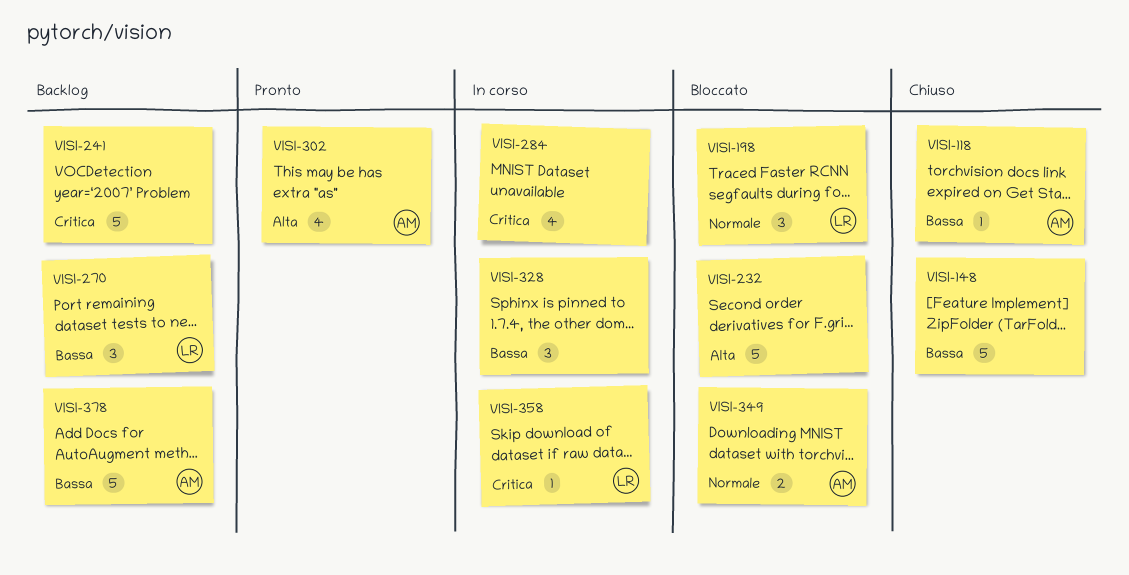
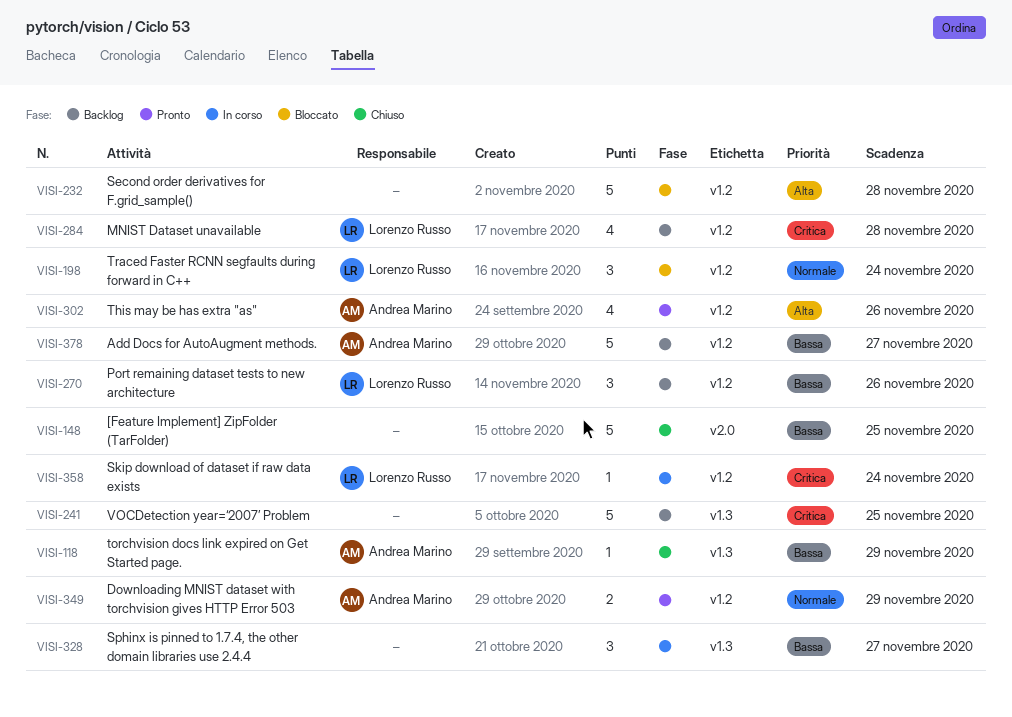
VISI-284, status: In corso -> Backlog
VISI-284, owner: none -> Lorenzo Russo
VISI-349, status: Bloccato -> Pronto

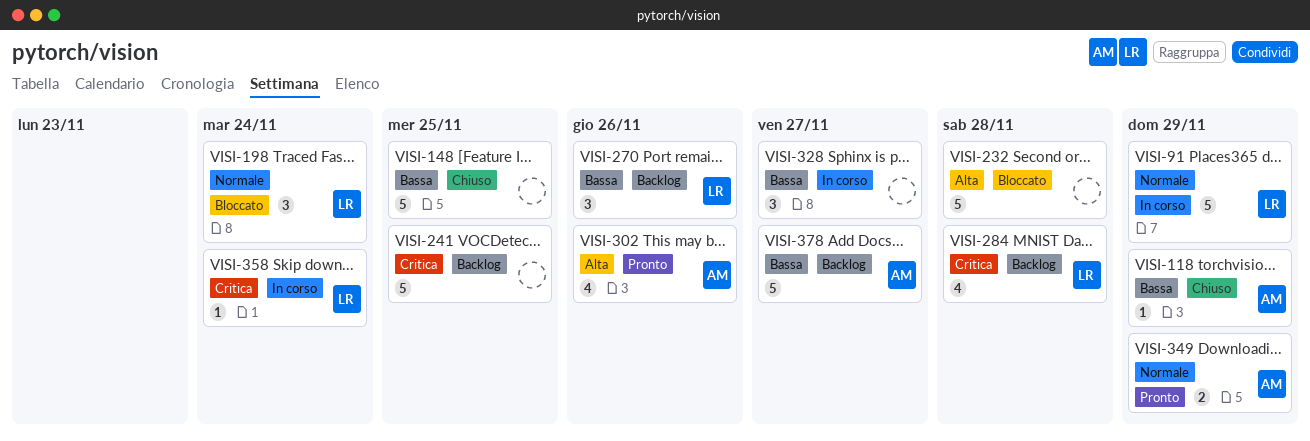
VISI-91: none -> present

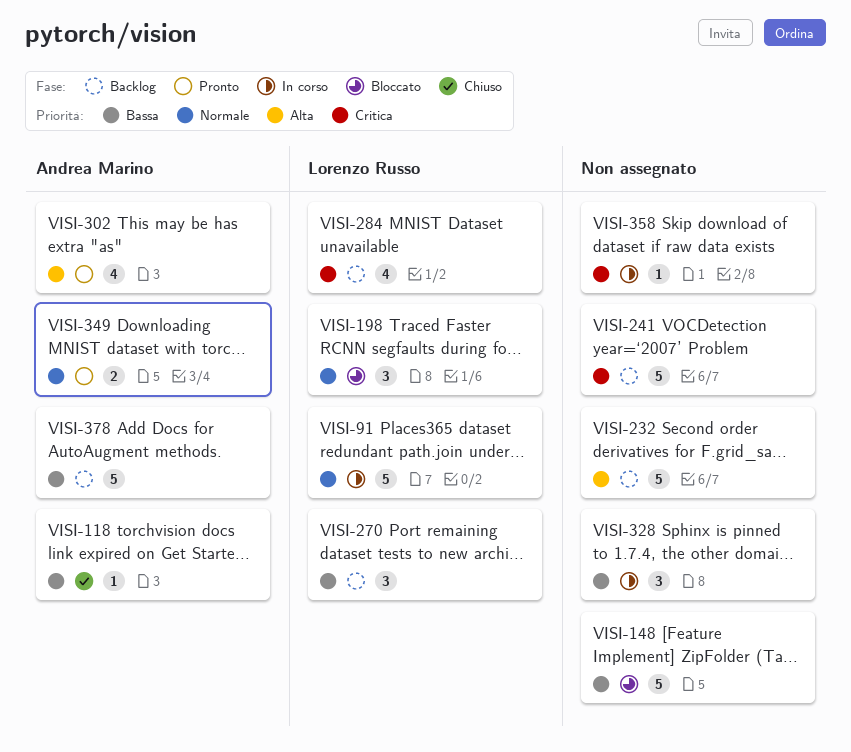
VISI-148, status: Chiuso -> Bloccato
VISI-232, status: Bloccato -> Backlog
VISI-358, owner: Lorenzo Russo -> none

